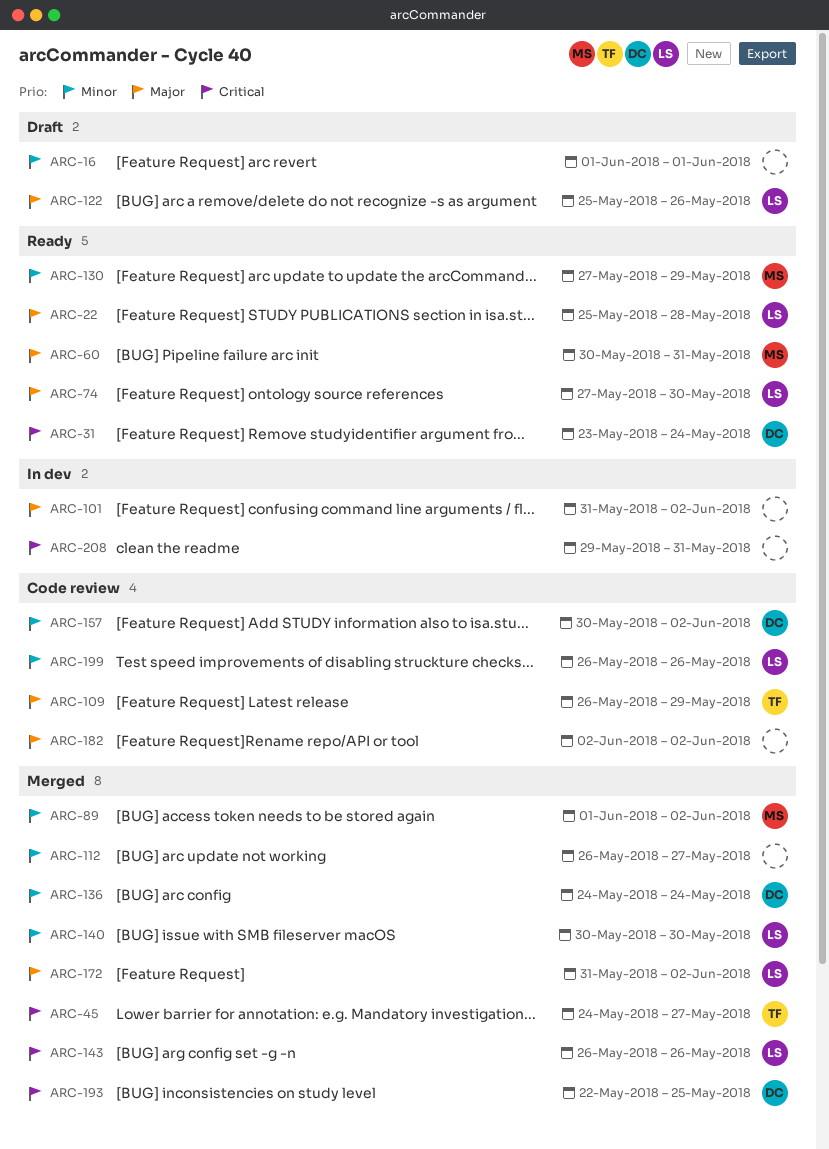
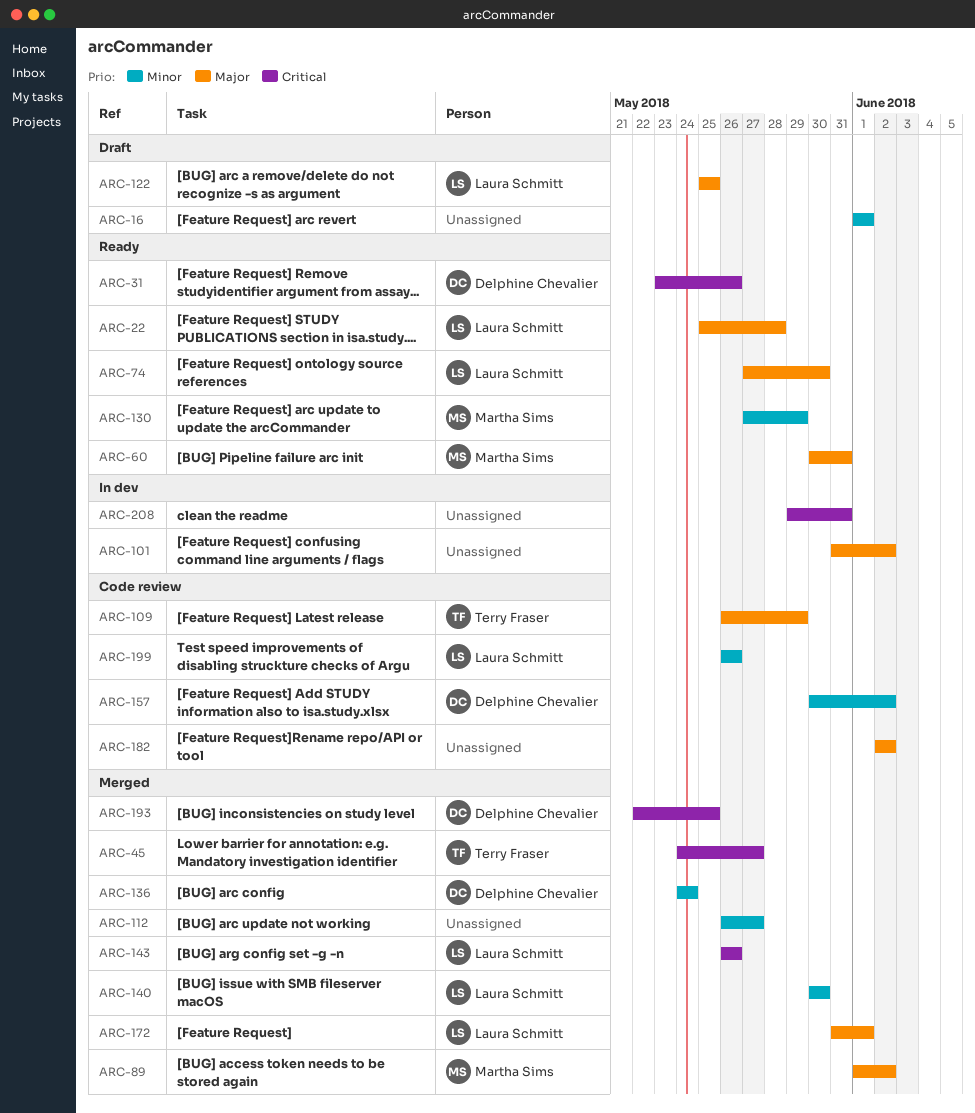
ARC-31, due: May 24 -> May 26
ARC-89, priority: Minor -> Major
ARC-122, due: May 26 -> May 25
ARC-172, due: Jun 2 -> Jun 1

